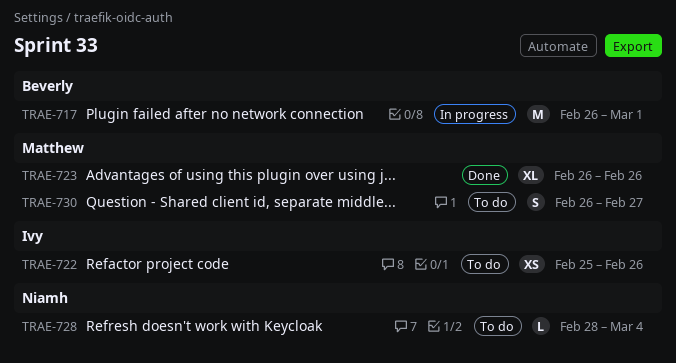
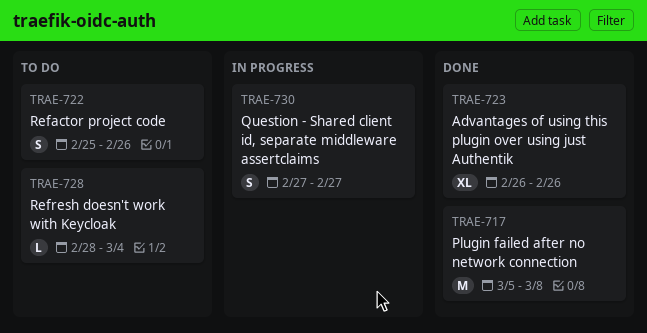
TRAE-717, status: In progress -> Done
TRAE-717, start: Feb 26 -> Mar 5
TRAE-717, due: Mar 1 -> Mar 8
TRAE-722, estimate: XS -> S
TRAE-730, status: To do -> In progress
TRAE-730, start: Feb 26 -> Feb 27

